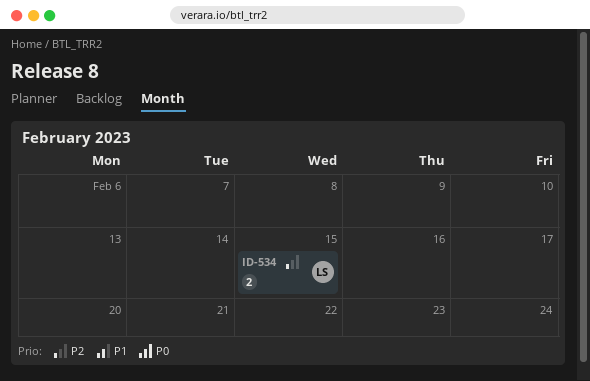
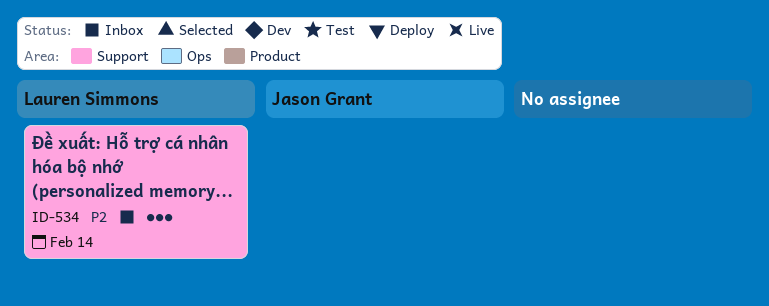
ID-534, estimate: 2 -> 3
ID-534, due: Feb 15 -> Feb 14

